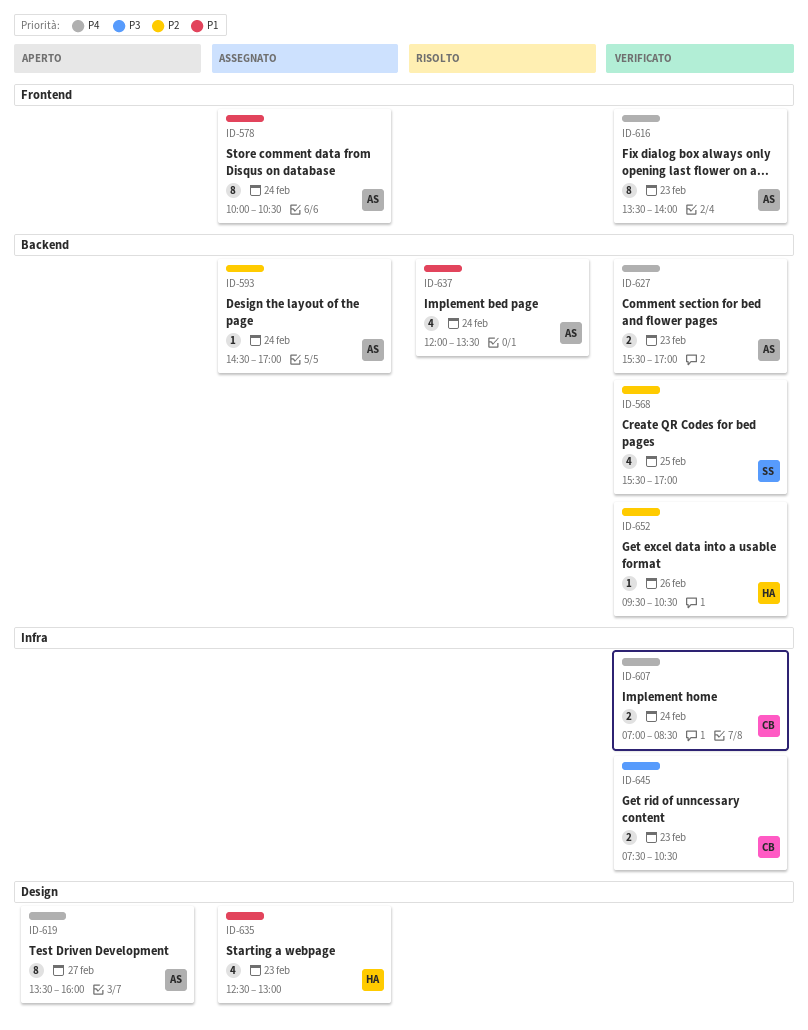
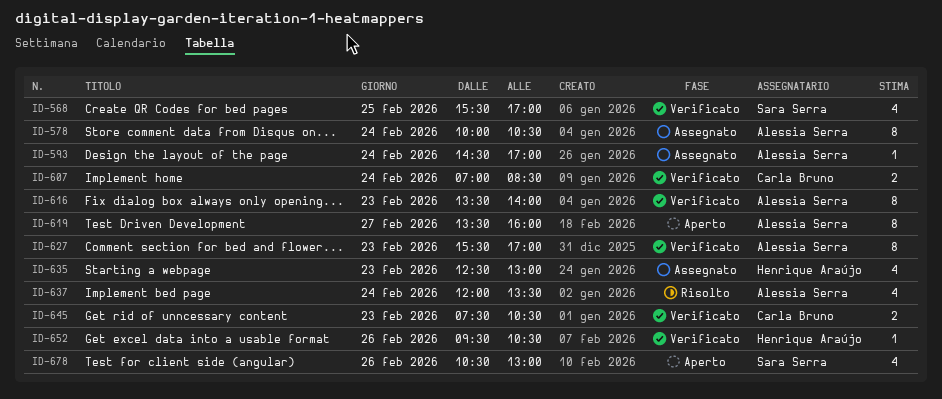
ID-627, estimate: 2 -> 8
ID-678: none -> present

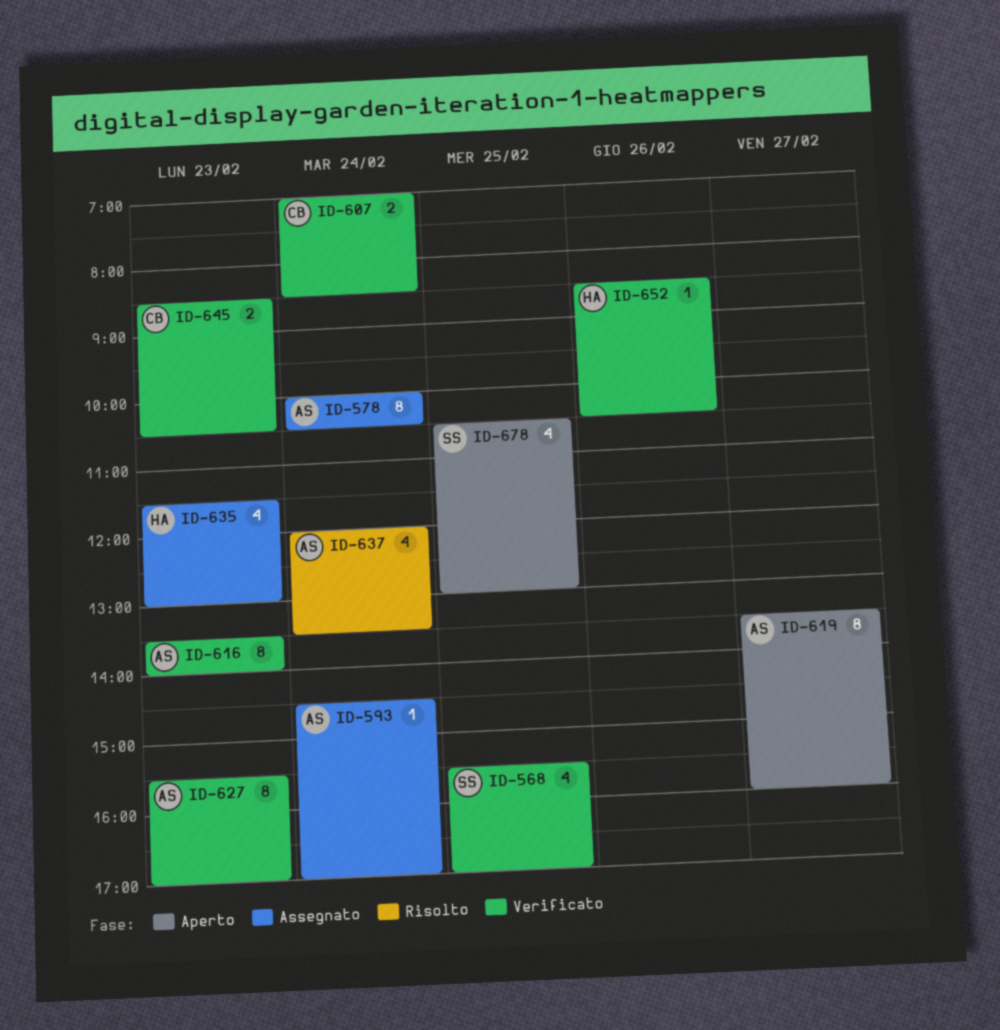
ID-635, begins: 12:30 -> 11:30
ID-645, begins: 07:30 -> 08:30
ID-652, begins: 09:30 -> 08:30
ID-678, day: Feb 26 -> Feb 25

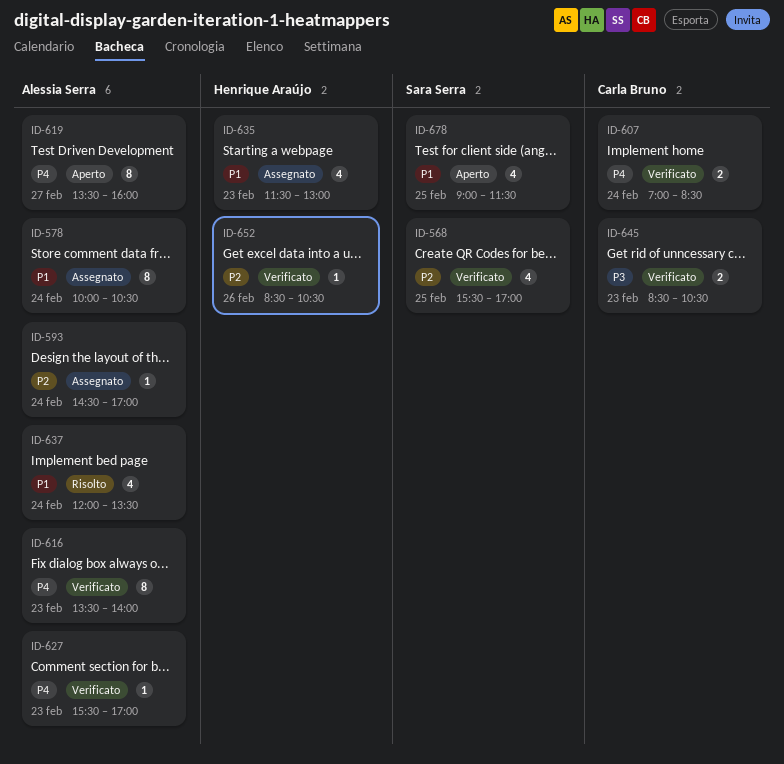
ID-627, estimate: 8 -> 1
ID-678, begins: 10:30 -> 09:00
ID-678, ends: 13:00 -> 11:30

